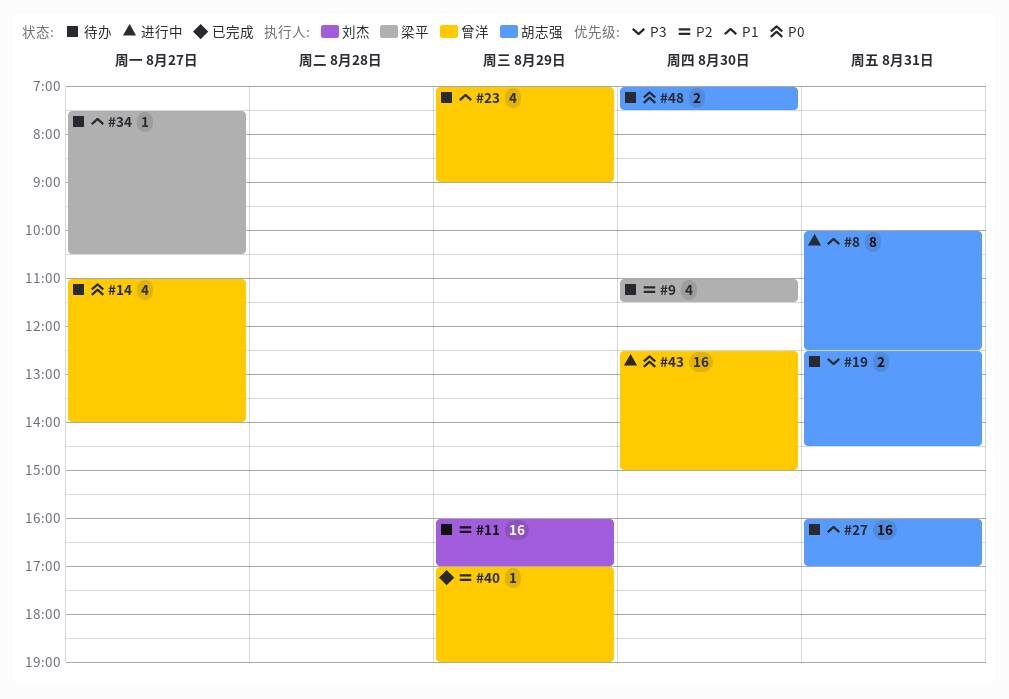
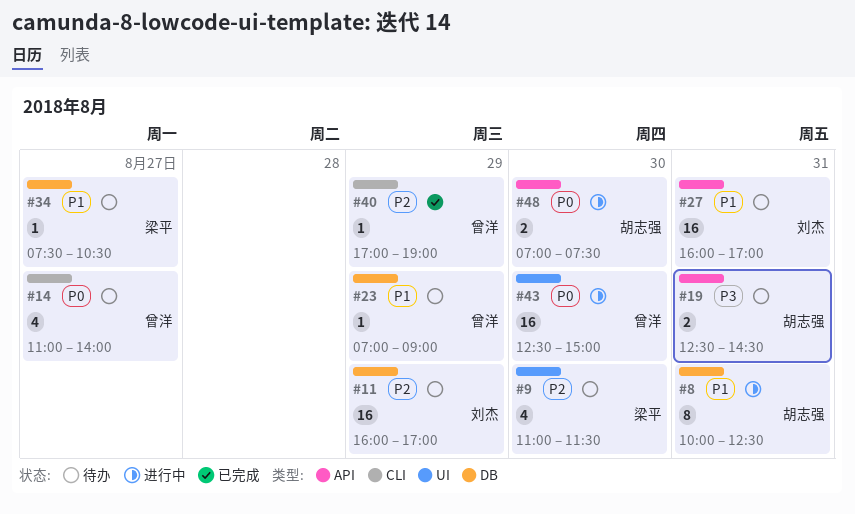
#23, estimate: 4 -> 1
#27, owner: 胡志强 -> 刘杰
#48, status: 待办 -> 进行中

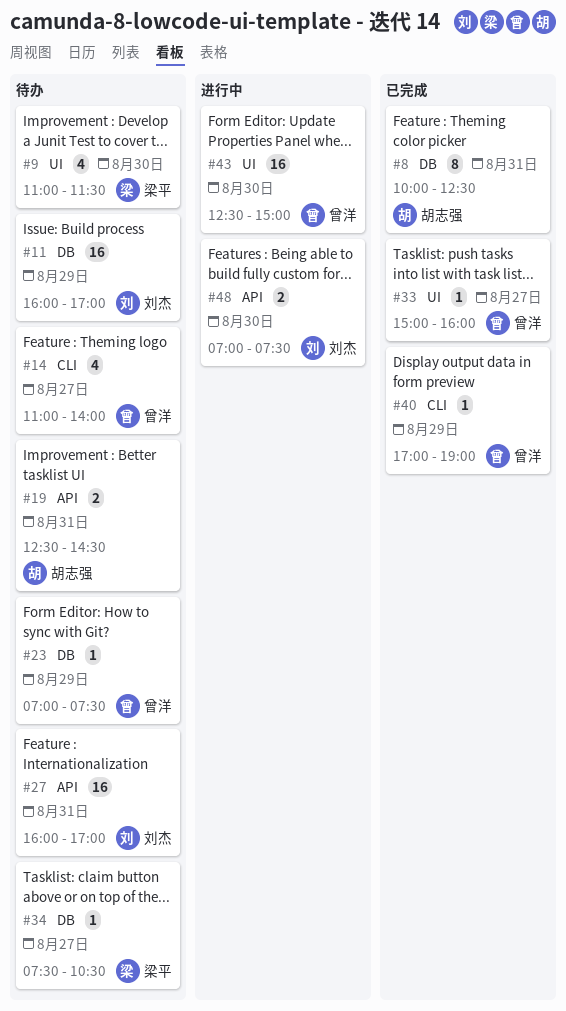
#8, status: 进行中 -> 已完成
#23, ends: 09:00 -> 07:30
#33: none -> present
#48, owner: 胡志强 -> 刘杰

